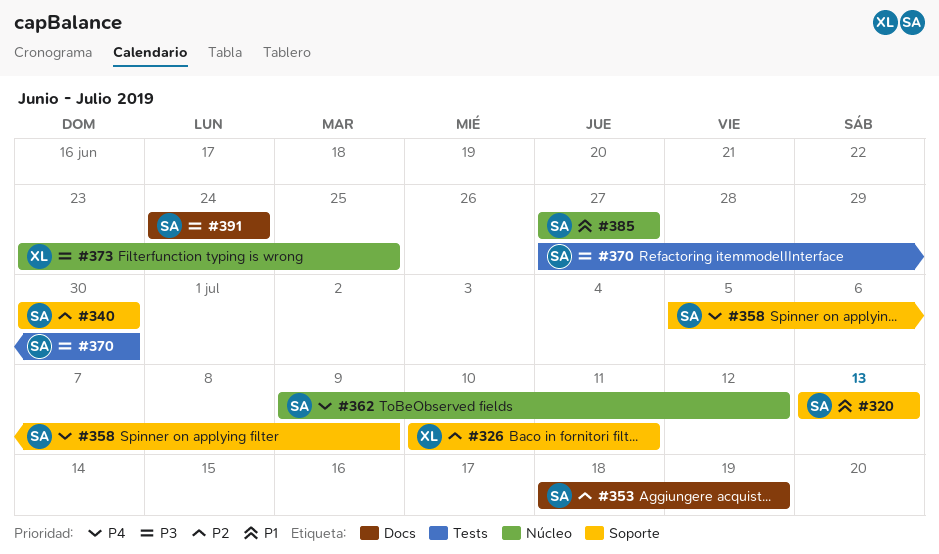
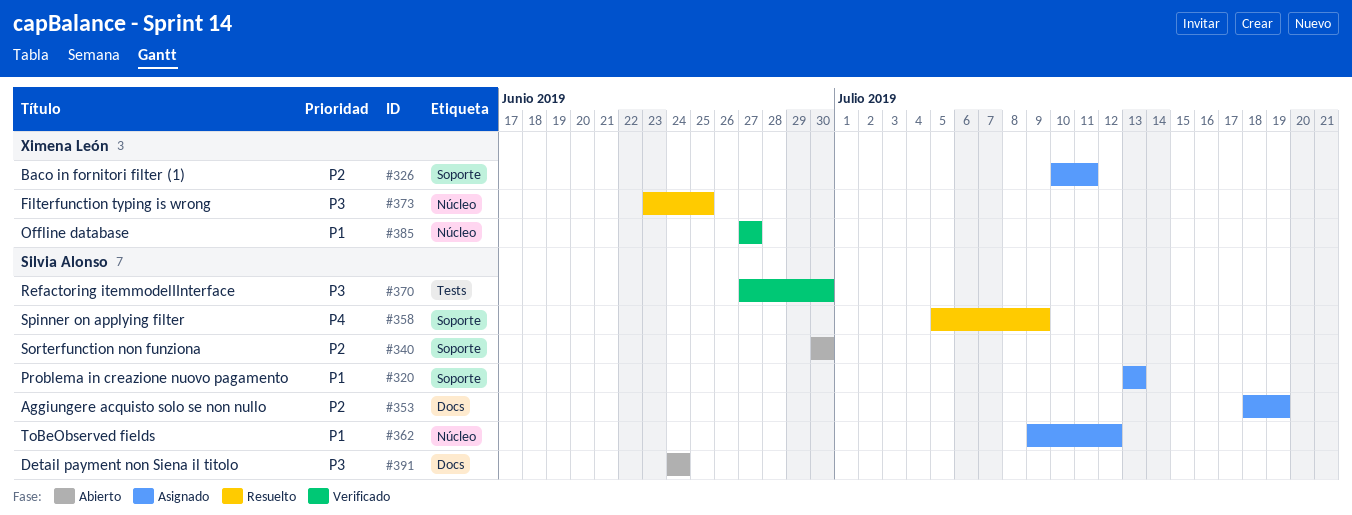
#362, priority: P4 -> P1
#385, owner: Silvia Alonso -> Ximena León

